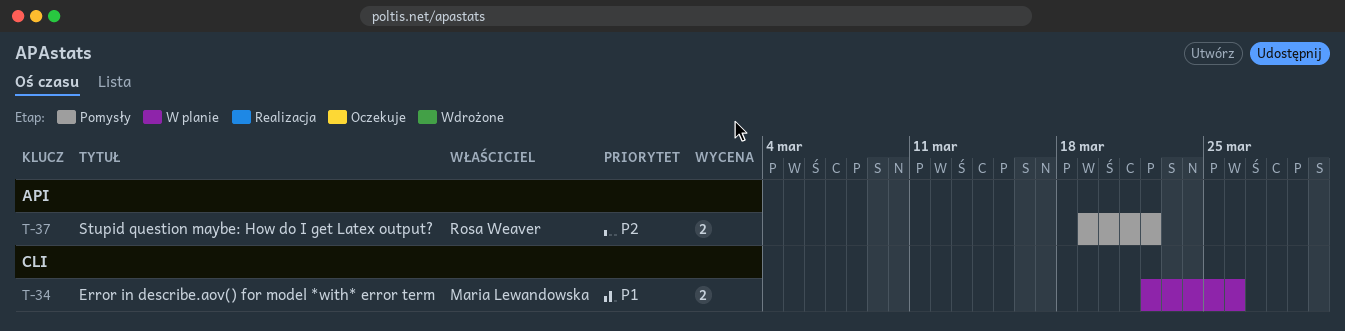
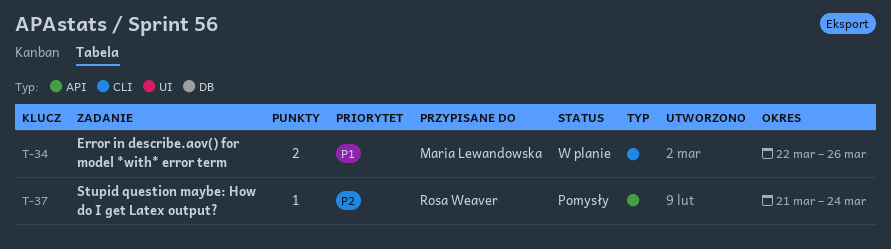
T-37, estimate: 2 -> 1
T-37, start: Mar 19 -> Mar 21
T-37, due: Mar 22 -> Mar 24

